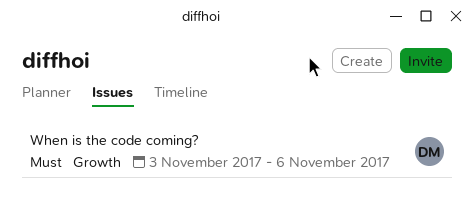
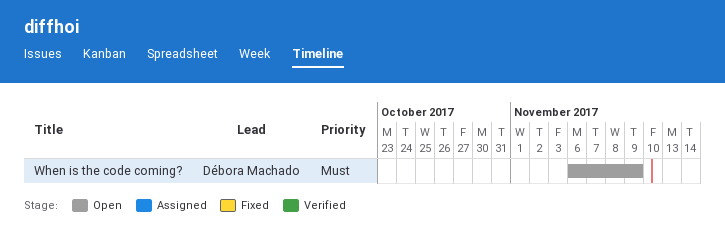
When is the code coming?, start: Nov 3 -> Nov 6
When is the code coming?, due: Nov 6 -> Nov 9

